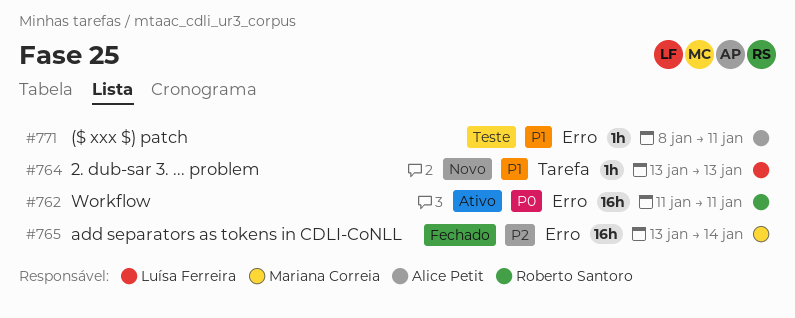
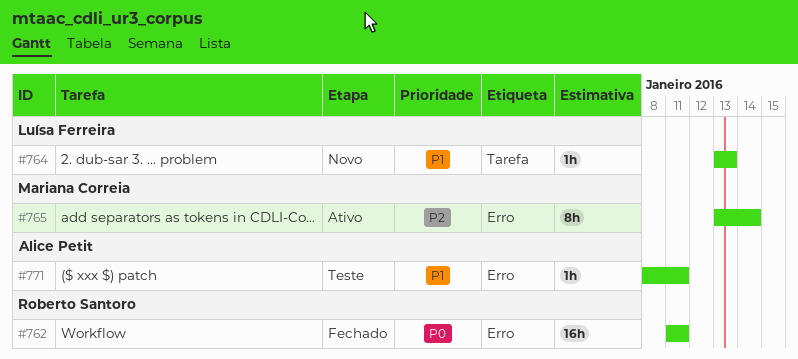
#762, status: Ativo -> Fechado
#765, status: Fechado -> Ativo
#765, estimate: 16h -> 8h

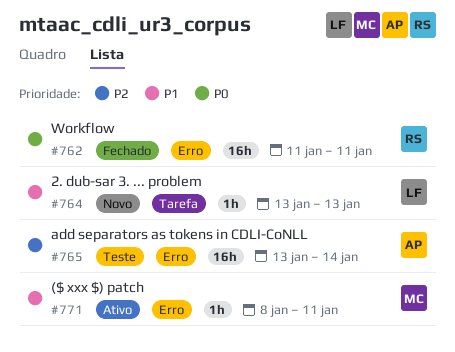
#765, status: Ativo -> Teste
#765, owner: Mariana Correia -> Alice Petit
#765, estimate: 8h -> 16h
#771, status: Teste -> Ativo
#771, owner: Alice Petit -> Mariana Correia

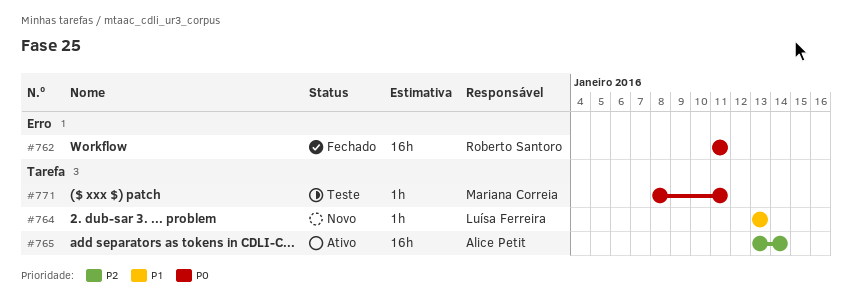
#765, status: Teste -> Ativo
#765, label: Erro -> Tarefa
#771, status: Ativo -> Teste
#771, priority: P1 -> P0
#771, label: Erro -> Tarefa

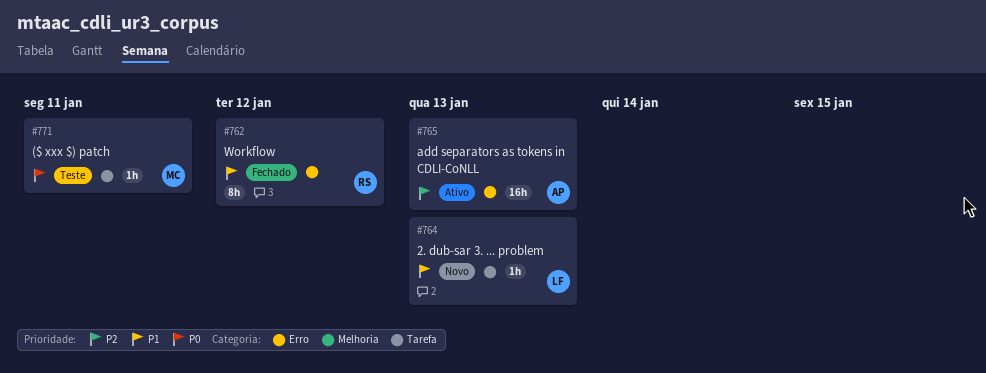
#762, priority: P0 -> P1
#762, estimate: 16h -> 8h
#762, due: Jan 11 -> Jan 12
#765, label: Tarefa -> Erro
#765, due: Jan 14 -> Jan 13

